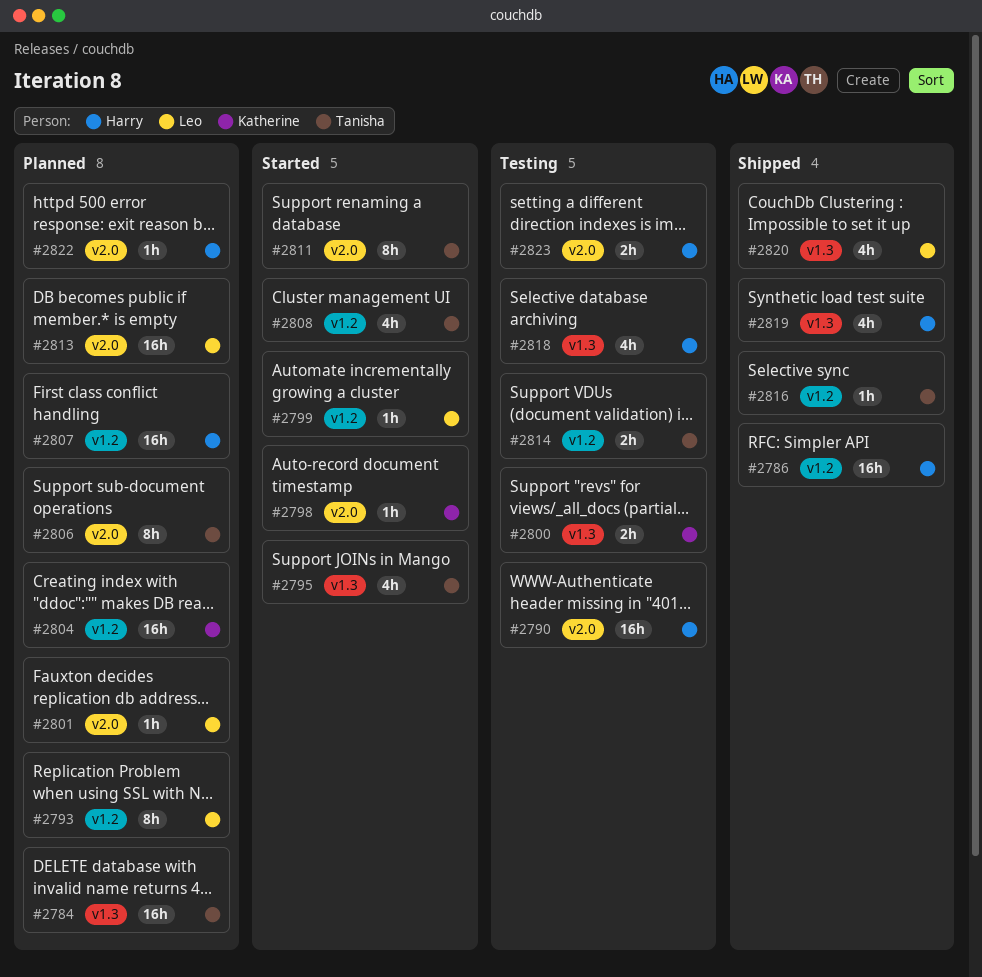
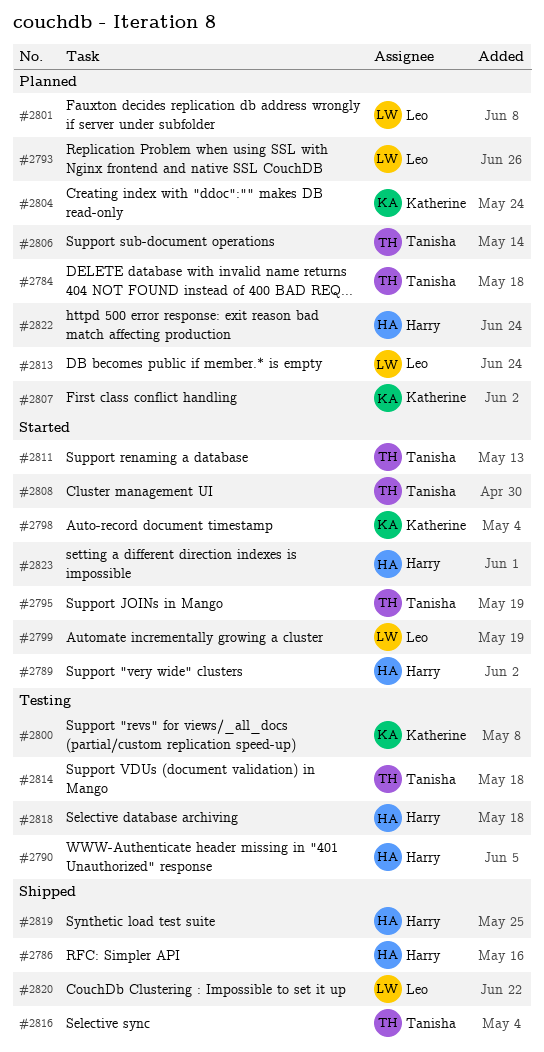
#2789: none -> present
#2807, owner: Harry -> Katherine
#2823, status: Testing -> Started

